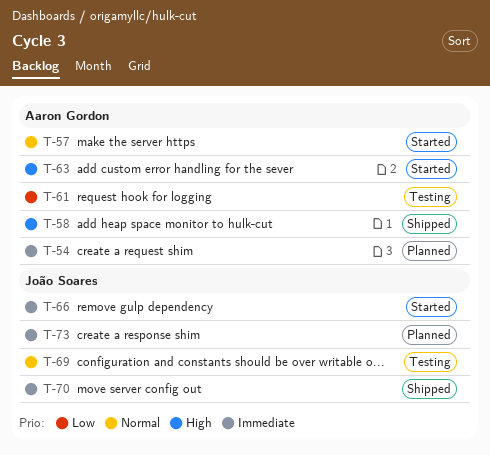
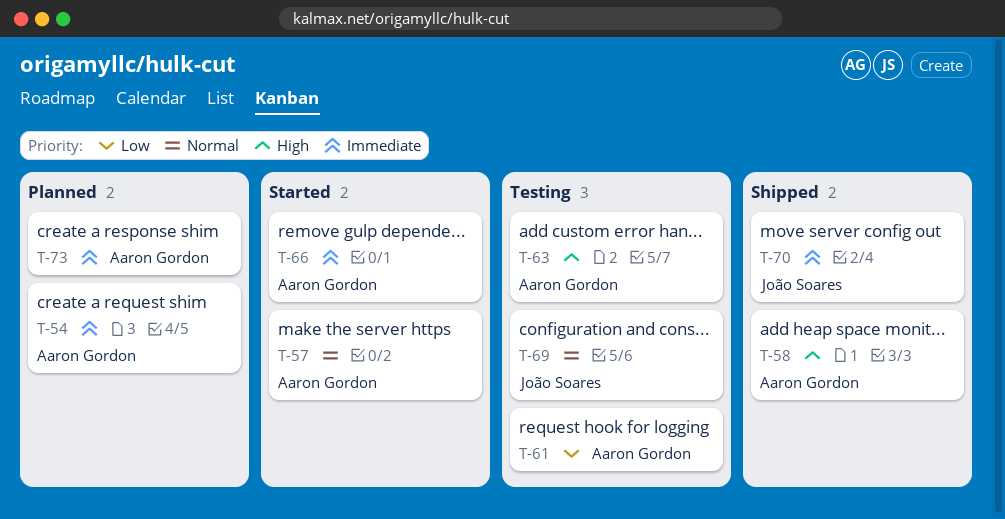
T-63, status: Started -> Testing
T-66, owner: João Soares -> Aaron Gordon
T-73, owner: João Soares -> Aaron Gordon

